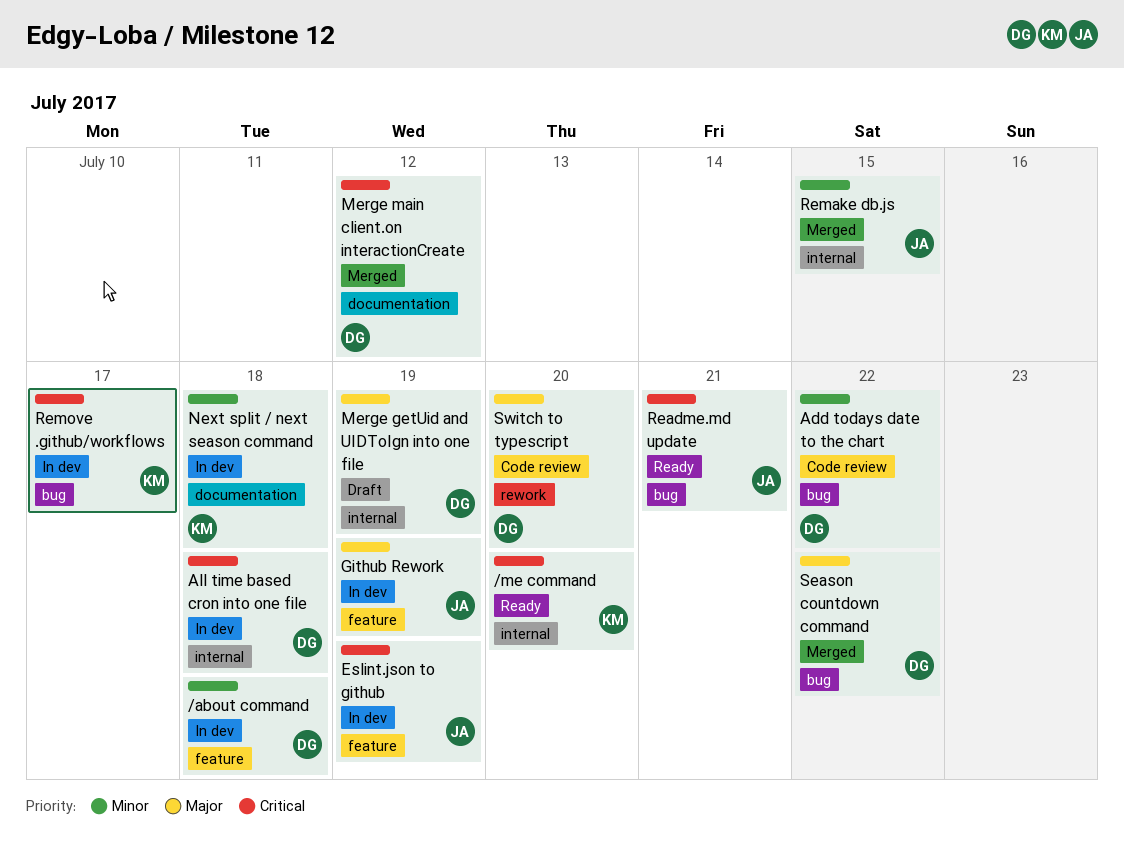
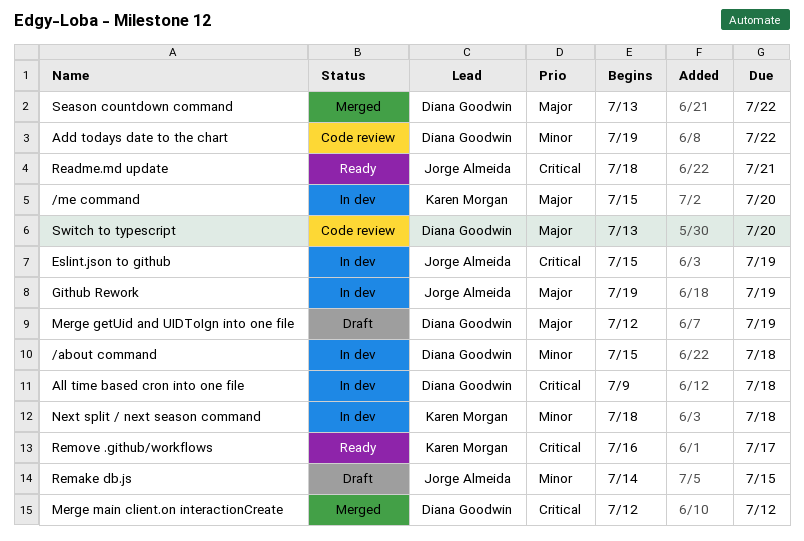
/me command, status: Ready -> In dev
/me command, priority: Critical -> Major
Remake db.js, status: Merged -> Draft
Remove .github/workflows, status: In dev -> Ready

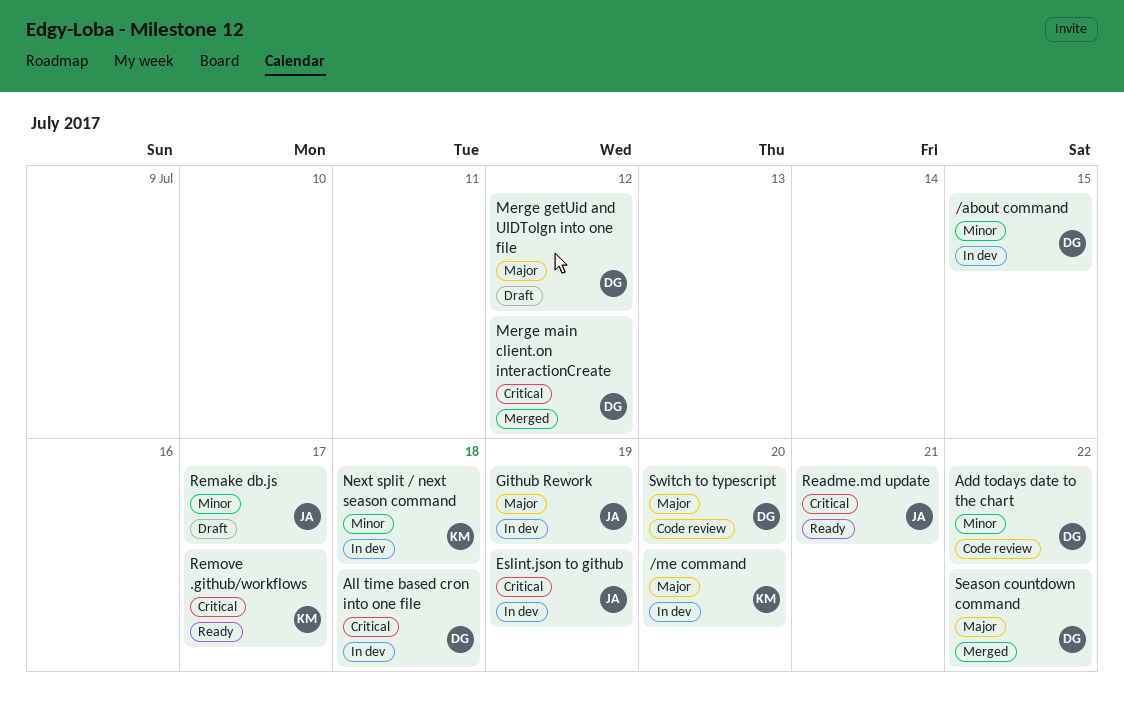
/about command, due: Jul 18 -> Jul 15
Merge getUid and UIDToIgn into one file, due: Jul 19 -> Jul 12
Remake db.js, due: Jul 15 -> Jul 17

